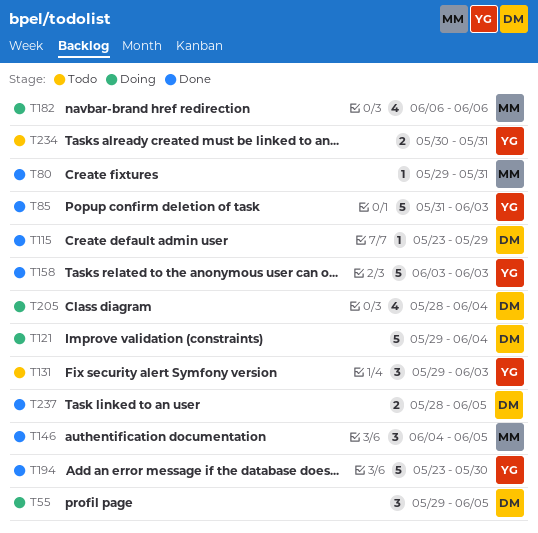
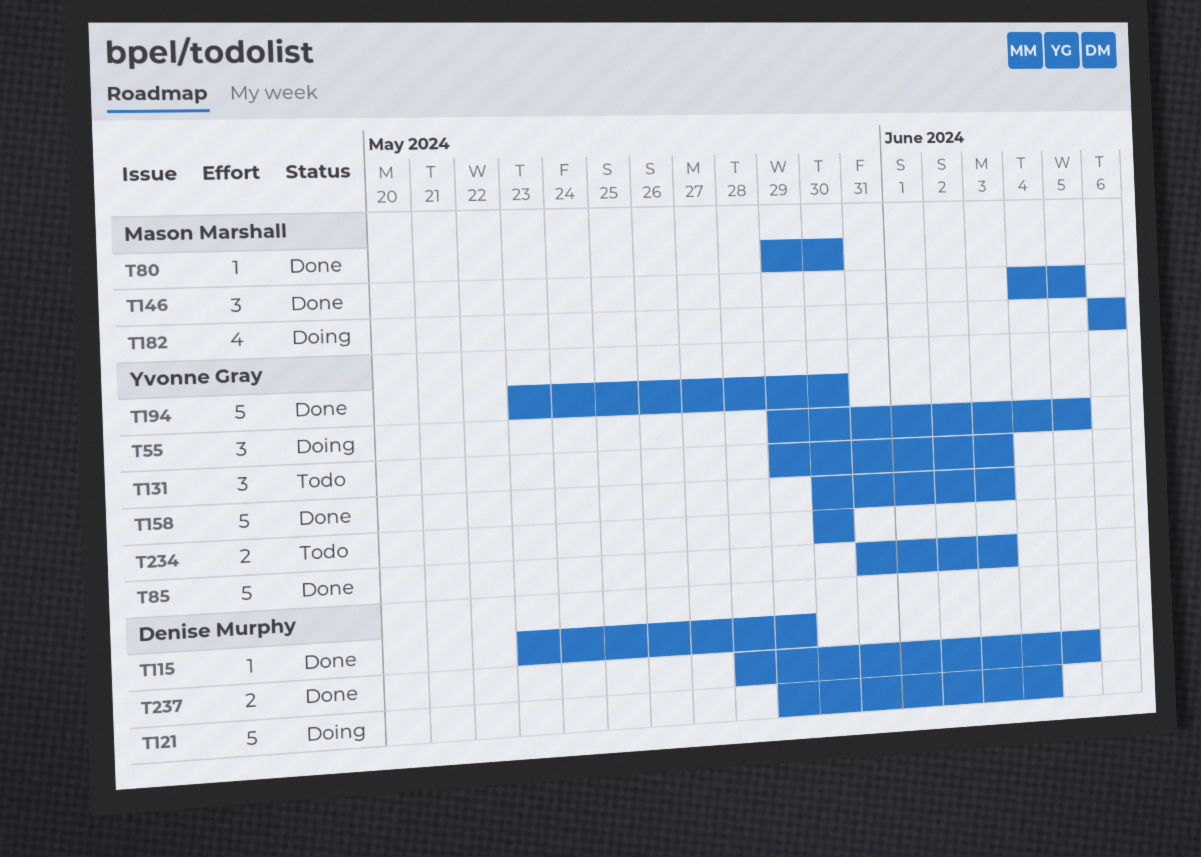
T55, owner: Denise Murphy -> Yvonne Gray
T80, due: May 31 -> May 30
T158, start: Jun 3 -> May 30
T205: present -> none
T234, due: May 31 -> May 30

